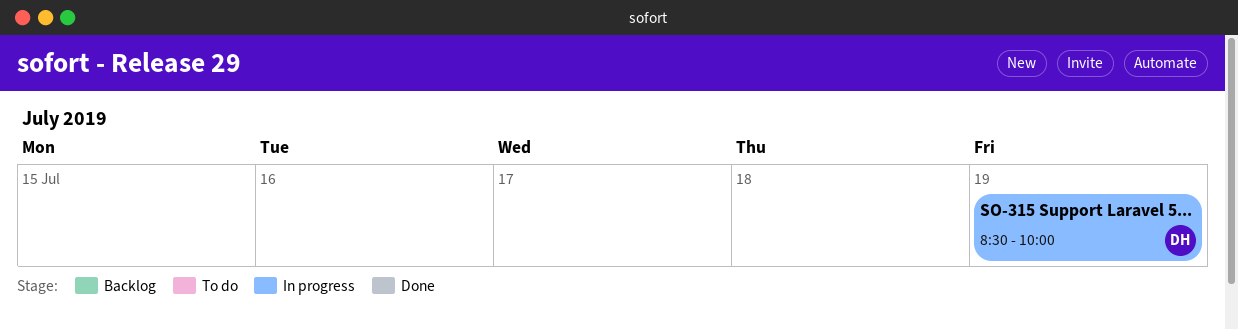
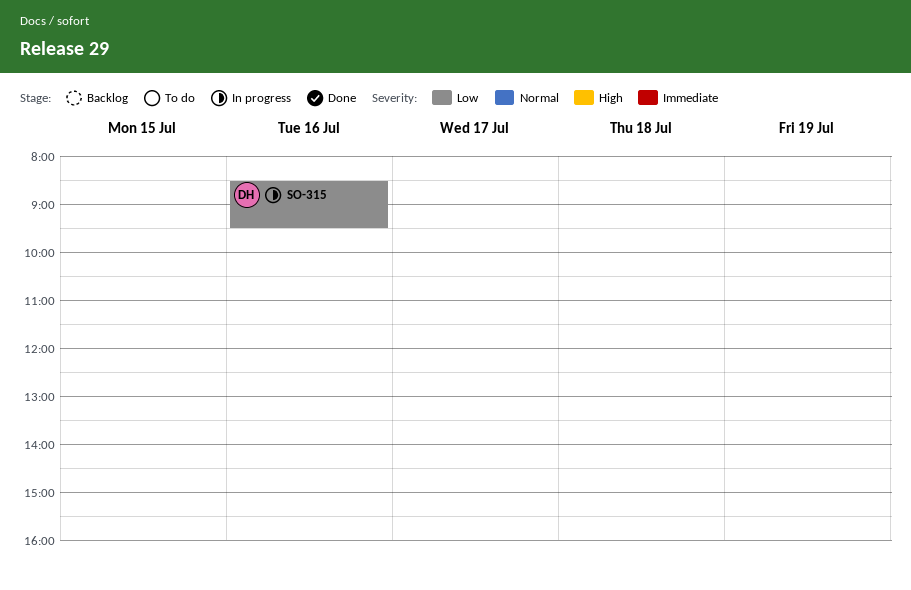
SO-315, day: Jul 19 -> Jul 16
SO-315, ends: 10:00 -> 09:30

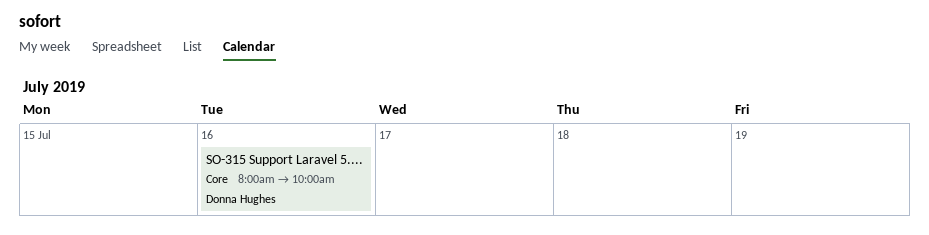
SO-315, begins: 08:30 -> 08:00
SO-315, ends: 09:30 -> 10:00

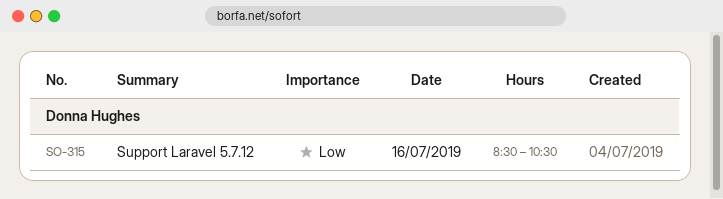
SO-315, begins: 08:00 -> 08:30
SO-315, ends: 10:00 -> 10:30

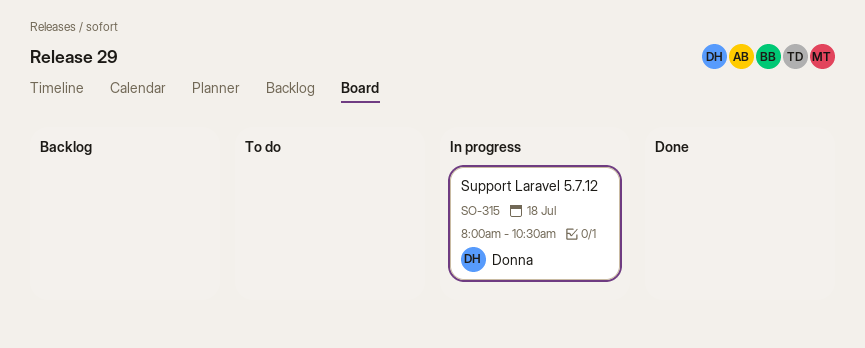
SO-315, day: Jul 16 -> Jul 18
SO-315, begins: 08:30 -> 08:00

